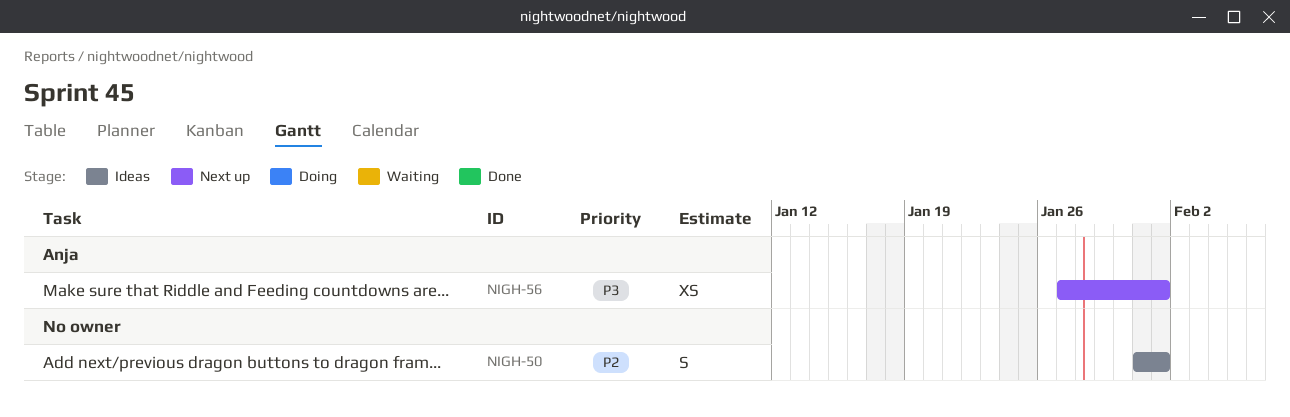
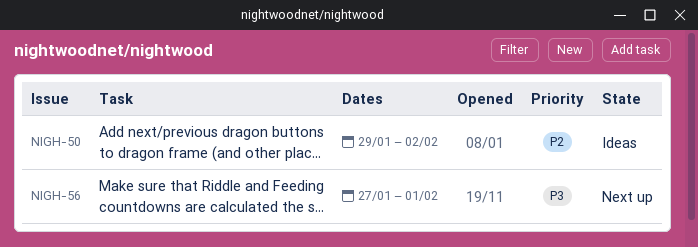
NIGH-50, start: Jan 31 -> Jan 29
NIGH-50, due: Feb 1 -> Feb 2

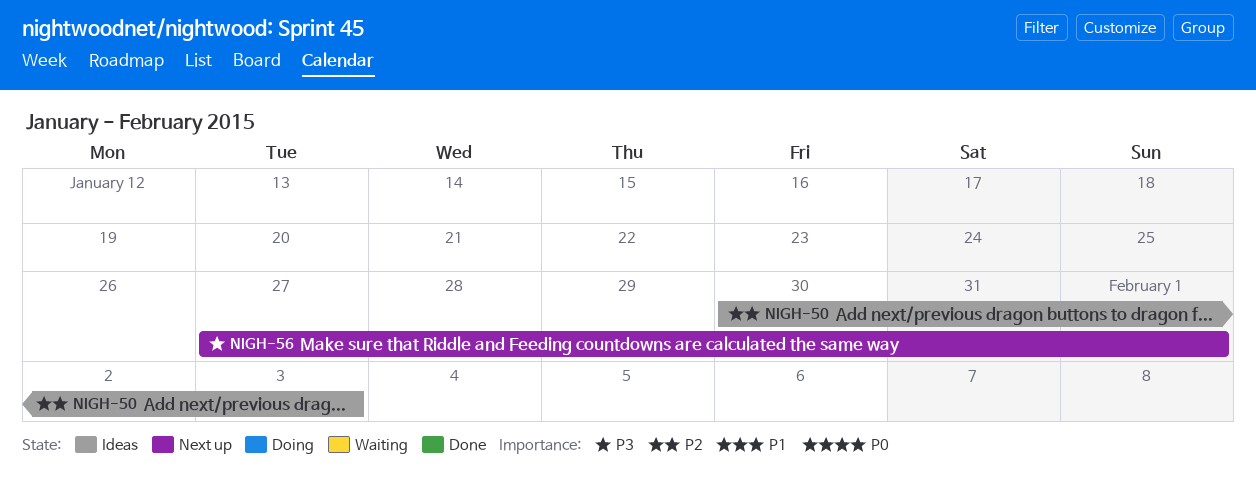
NIGH-50, start: Jan 29 -> Jan 30
NIGH-50, due: Feb 2 -> Feb 3

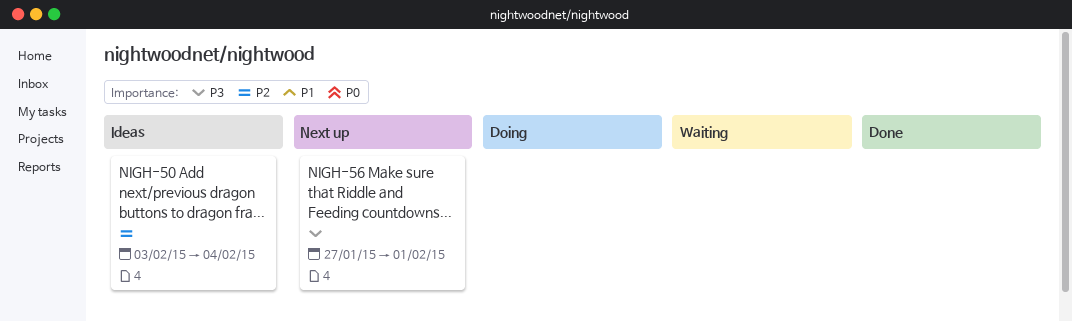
NIGH-50, start: Jan 30 -> Feb 3
NIGH-50, due: Feb 3 -> Feb 4

